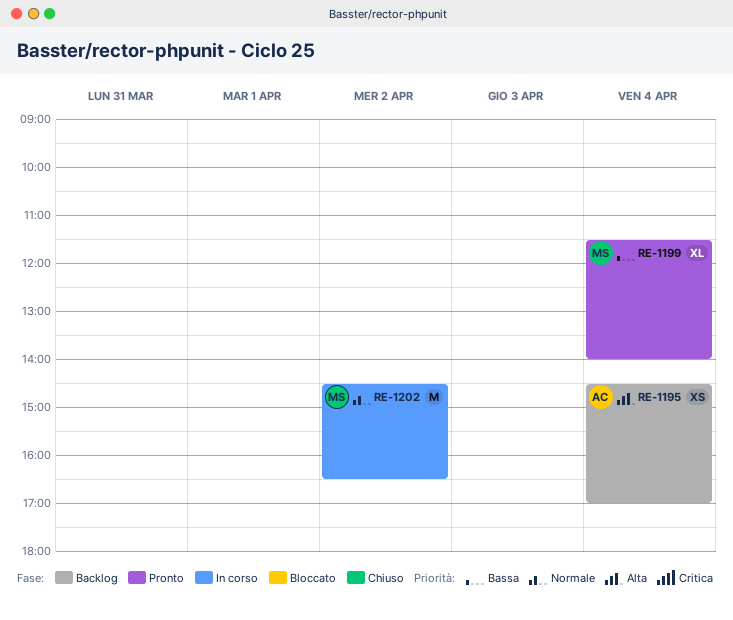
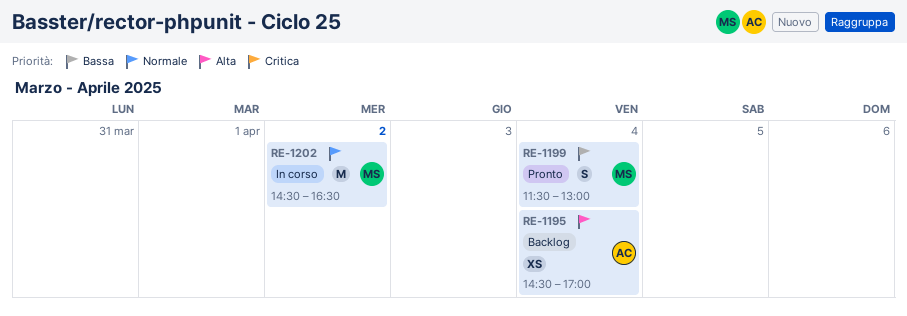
RE-1199, estimate: XL -> S
RE-1199, ends: 14:00 -> 13:00

